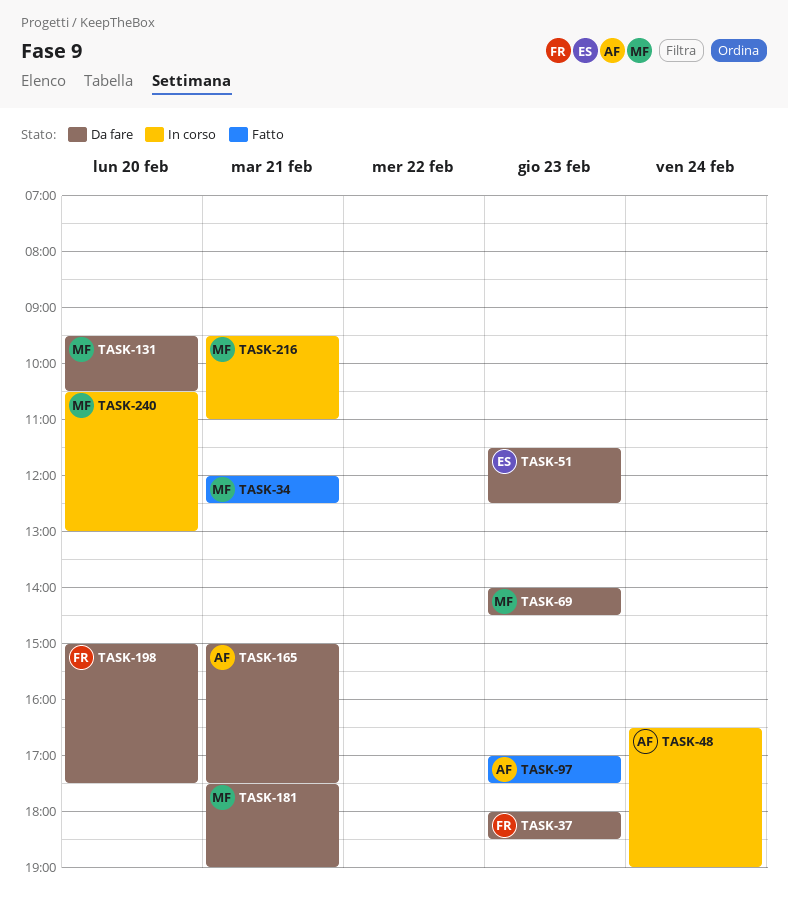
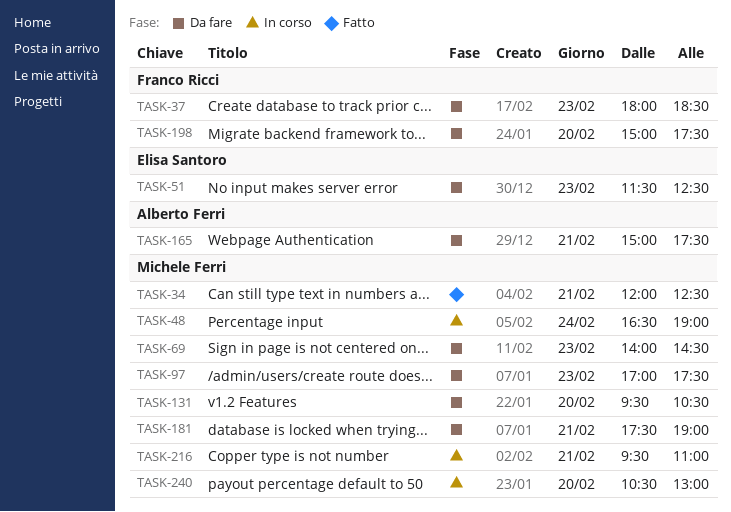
TASK-48, owner: Alberto Ferri -> Michele Ferri
TASK-97, status: Fatto -> Da fare
TASK-97, owner: Alberto Ferri -> Michele Ferri

